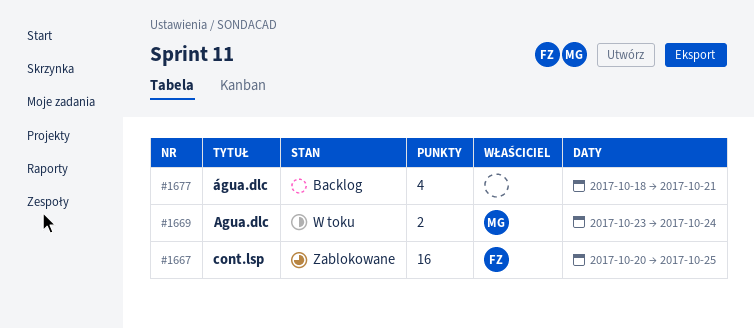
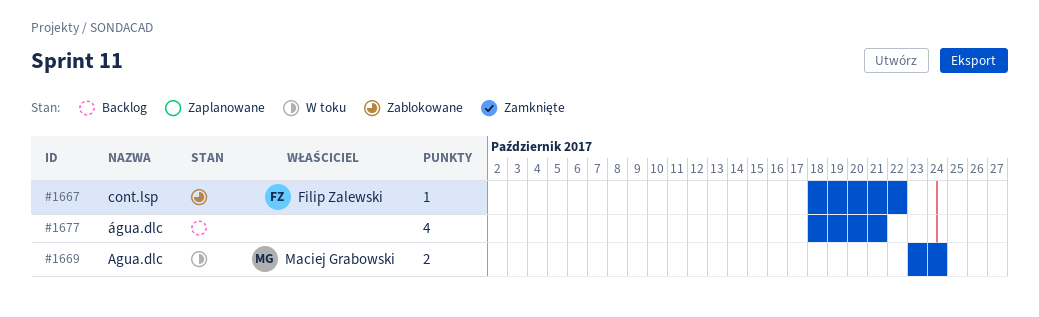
#1667, estimate: 16 -> 1
#1667, start: Oct 20 -> Oct 18
#1667, due: Oct 25 -> Oct 22

